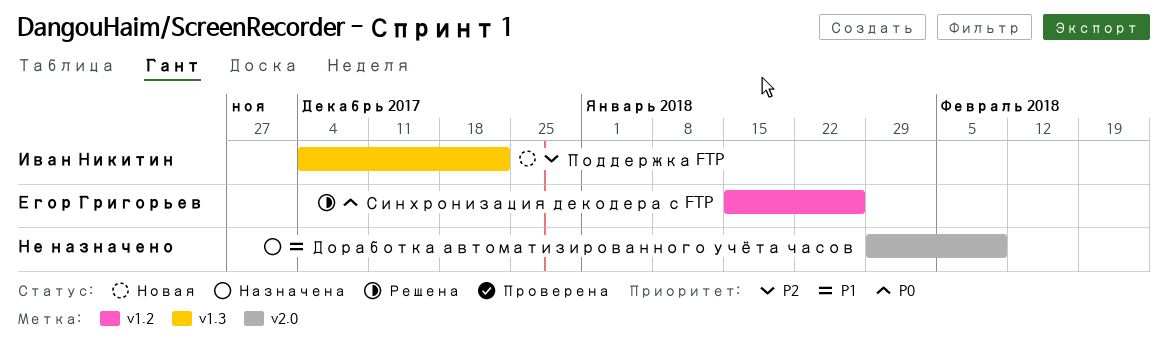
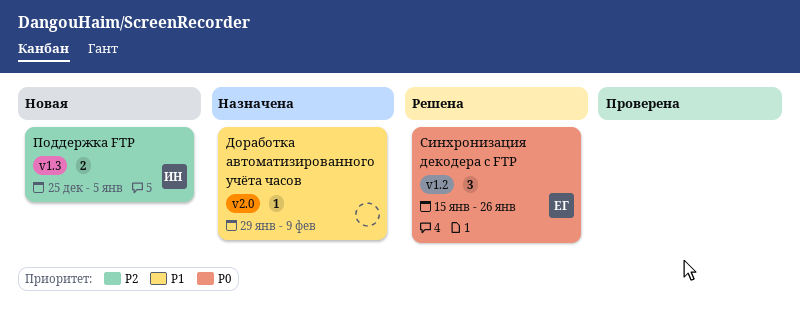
Поддержка FTP, start: Dec 4 -> Dec 25
Поддержка FTP, due: Dec 22 -> Jan 5

